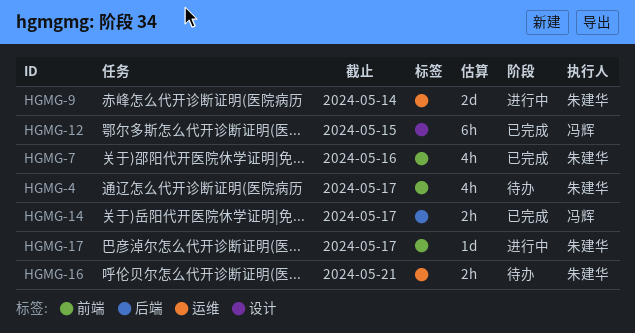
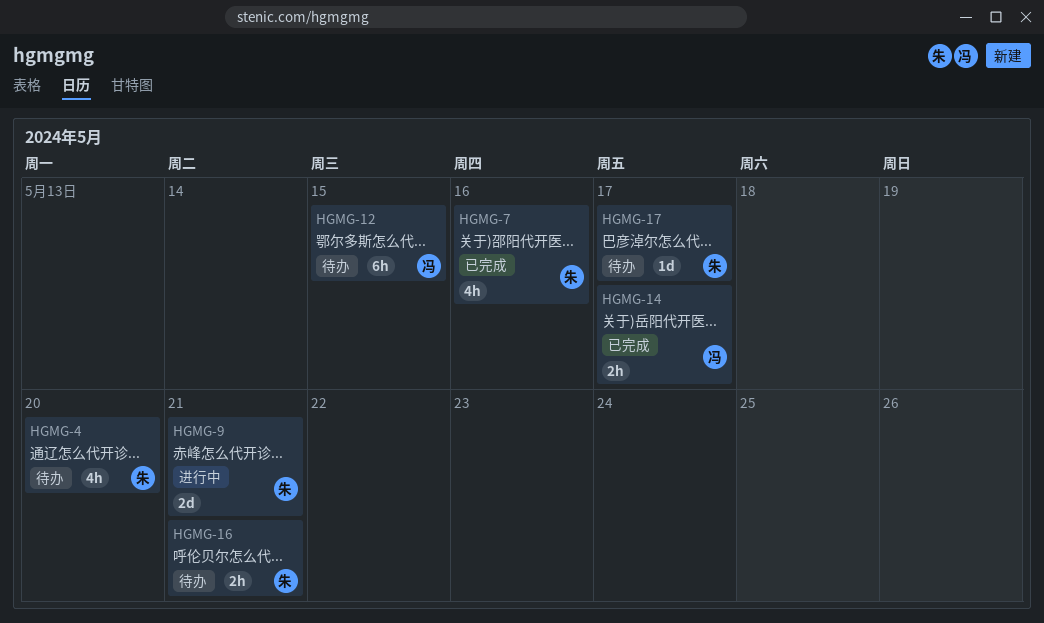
HGMG-4, due: May 17 -> May 20
HGMG-9, due: May 14 -> May 21
HGMG-12, status: 已完成 -> 待办
HGMG-17, status: 进行中 -> 待办

